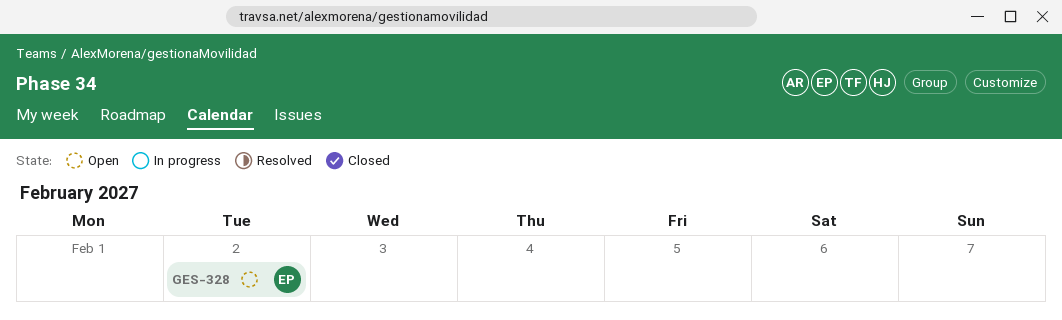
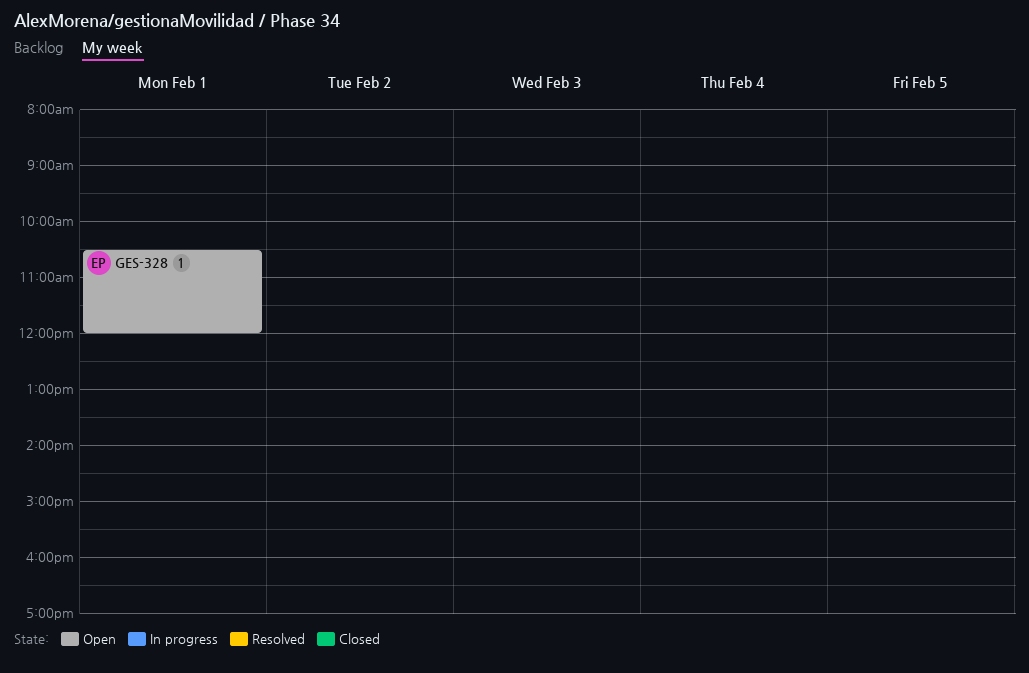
GES-328, day: Feb 2 -> Feb 1

